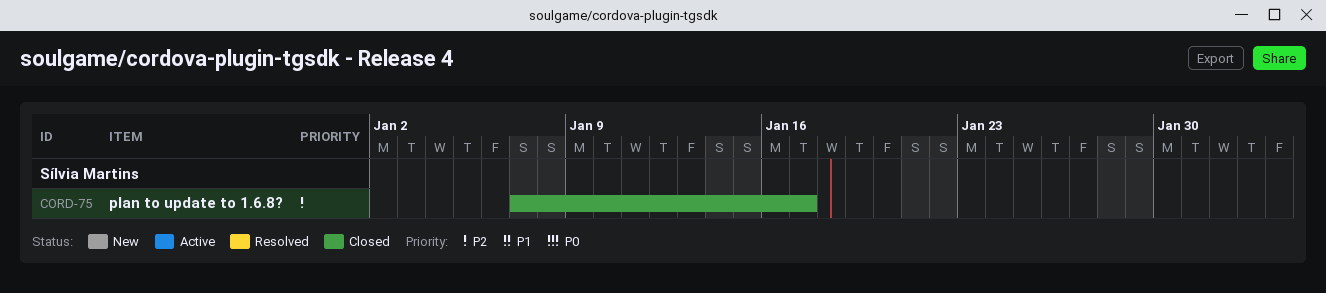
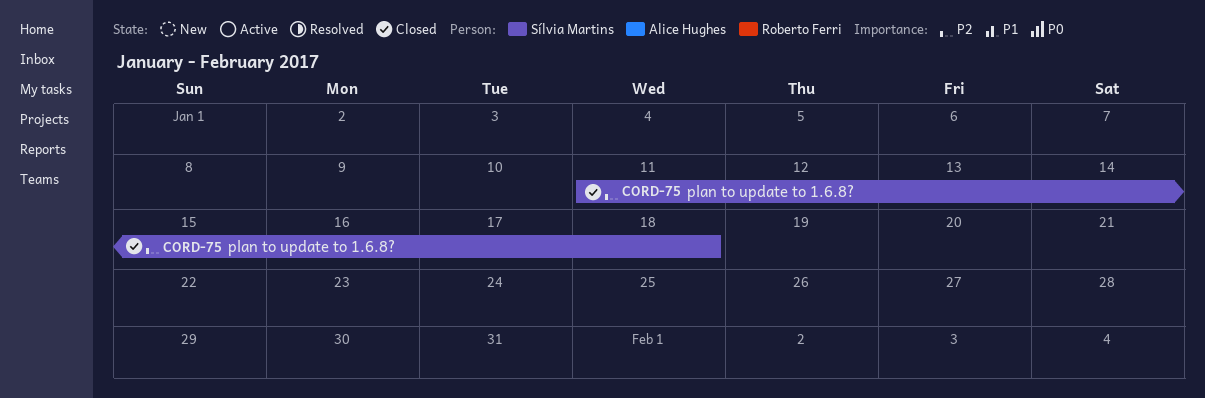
CORD-75, start: Jan 7 -> Jan 11
CORD-75, due: Jan 17 -> Jan 18

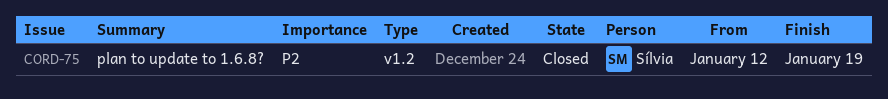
CORD-75, start: Jan 11 -> Jan 12
CORD-75, due: Jan 18 -> Jan 19

